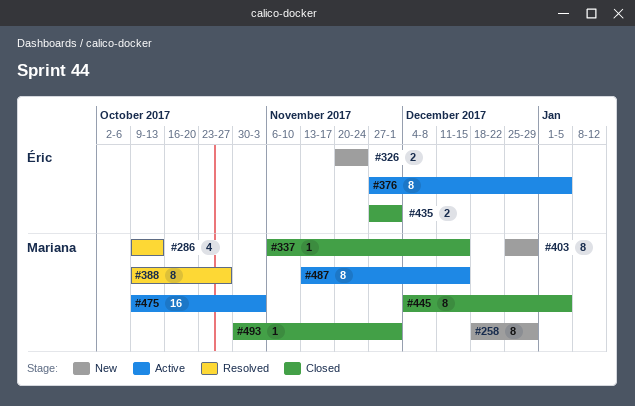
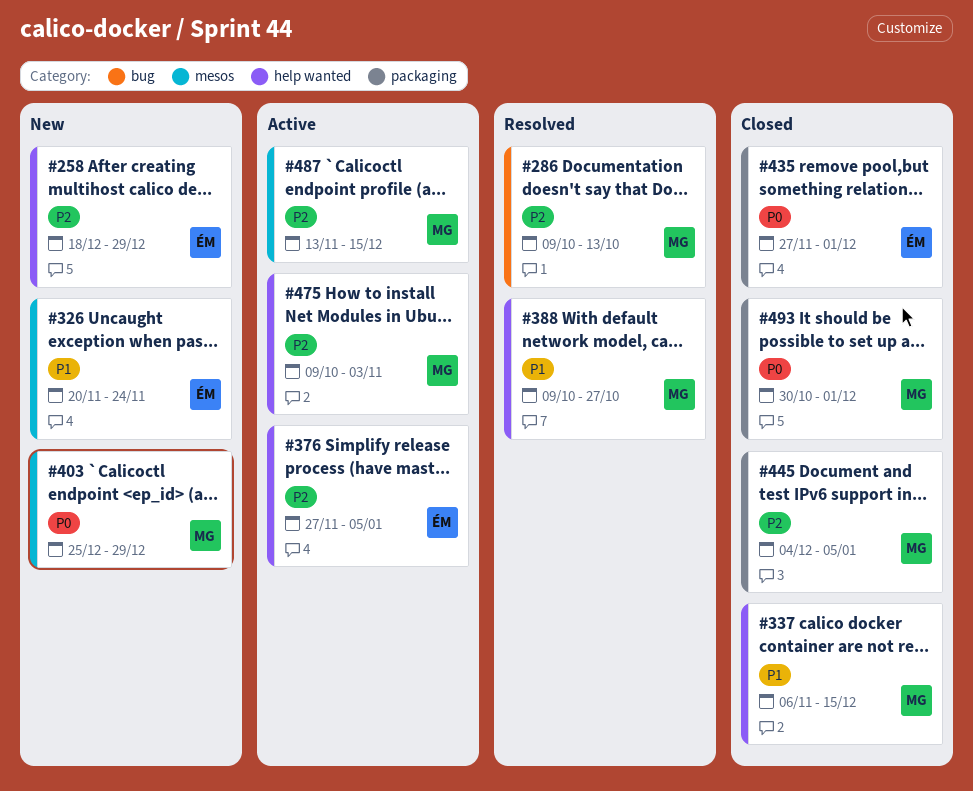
#258, owner: Mariana -> Éric

